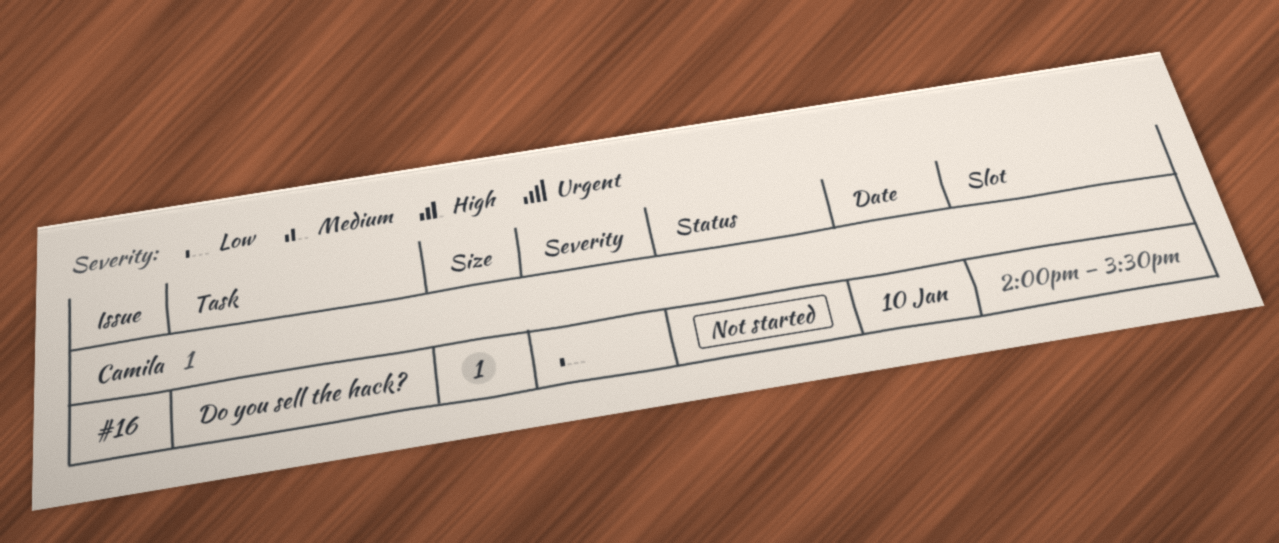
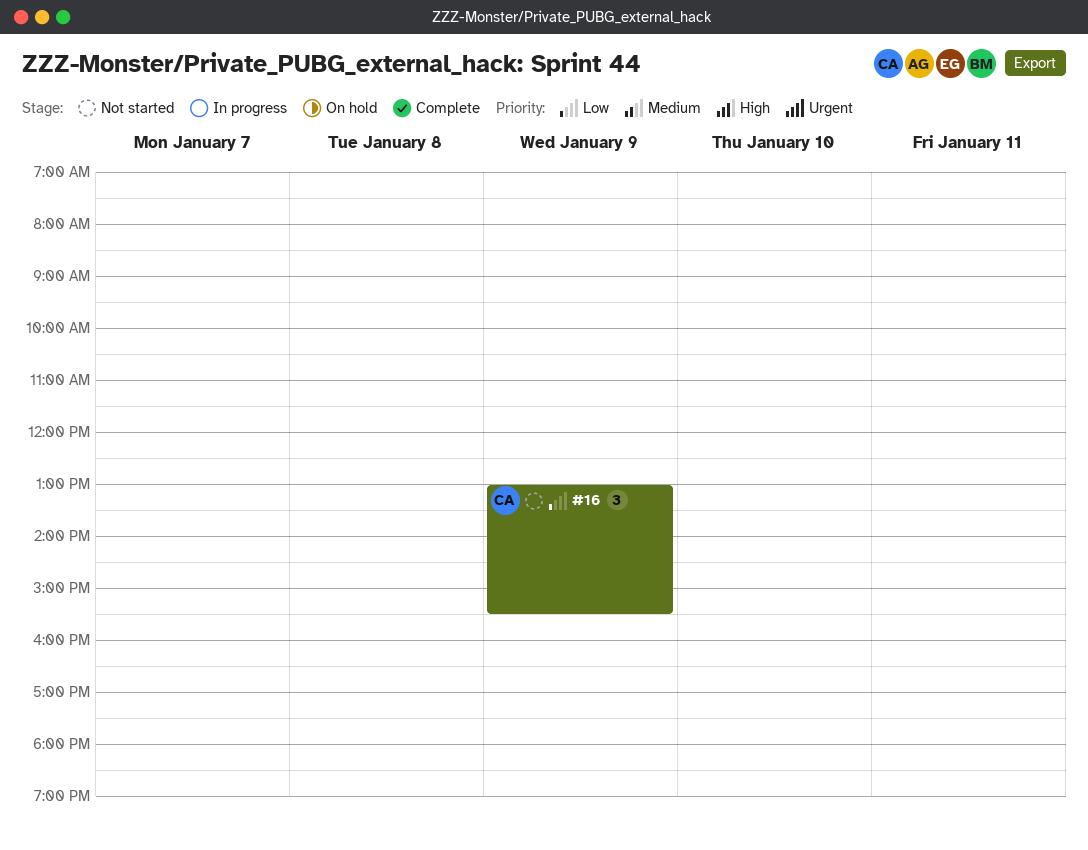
#16, estimate: 1 -> 3
#16, day: Jan 10 -> Jan 9
#16, begins: 14:00 -> 13:00

